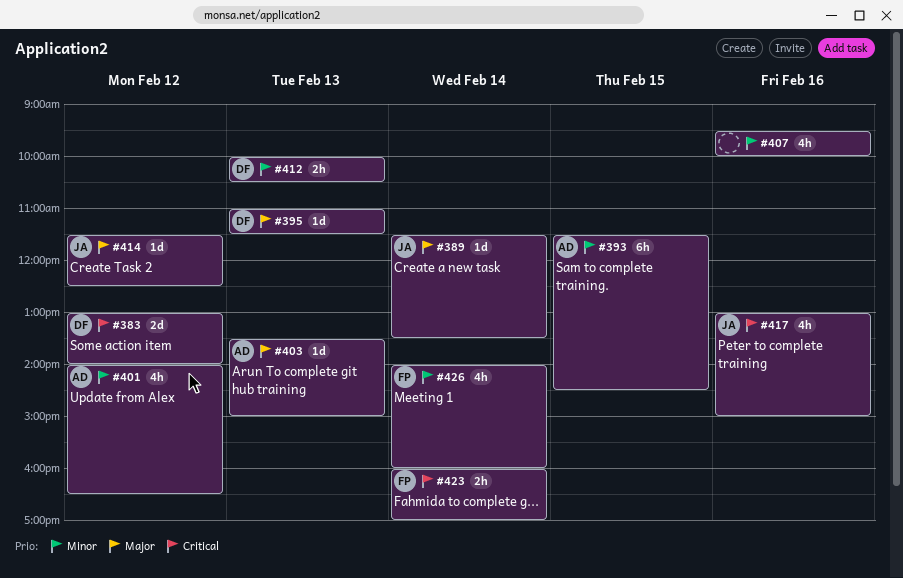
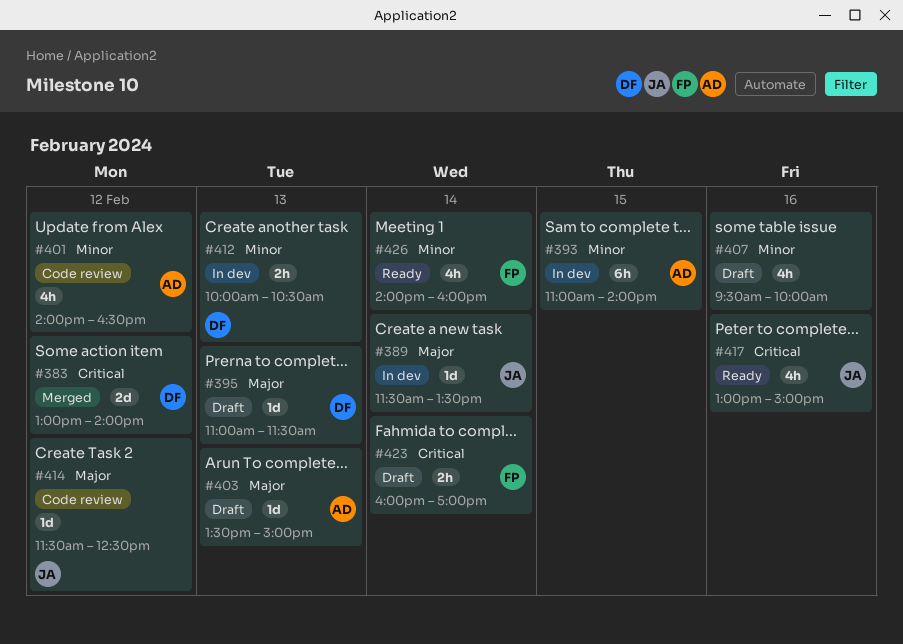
#393, begins: 11:30 -> 11:00
#393, ends: 14:30 -> 14:00

